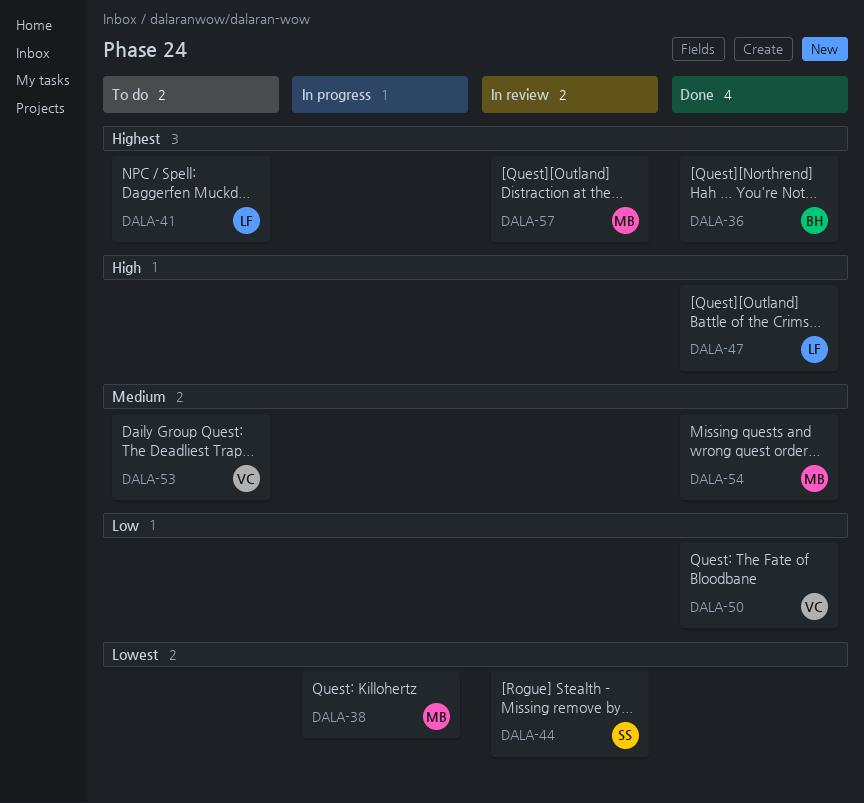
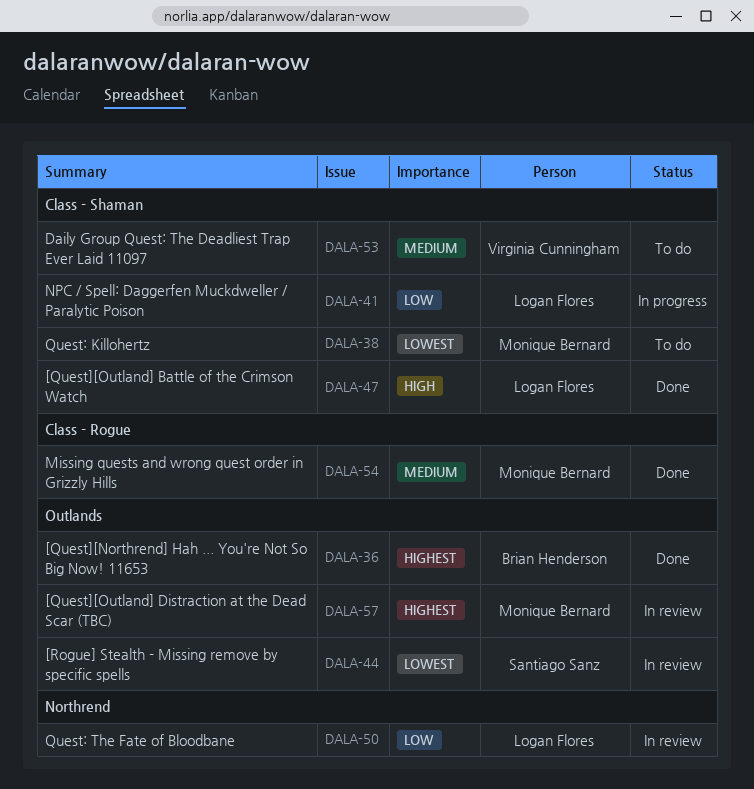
DALA-38, status: In progress -> To do
DALA-41, status: To do -> In progress
DALA-41, priority: Highest -> Low
DALA-50, status: Done -> In review
DALA-50, owner: Virginia Cunningham -> Logan Flores

